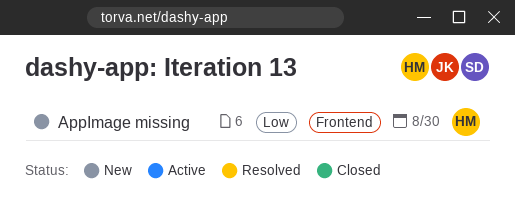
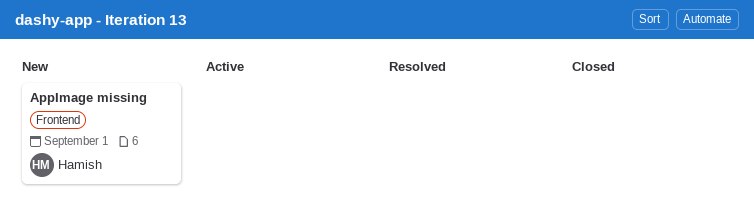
AppImage missing, due: Aug 30 -> Sep 1

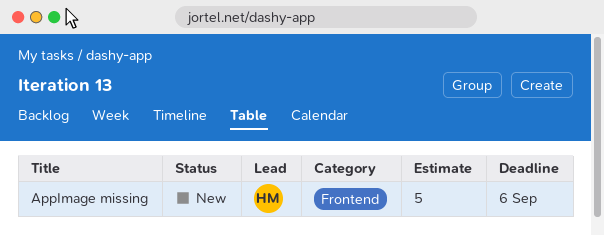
AppImage missing, due: Sep 1 -> Sep 6

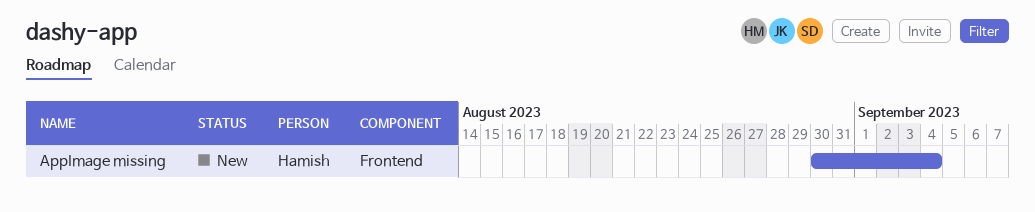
AppImage missing, due: Sep 6 -> Sep 4

